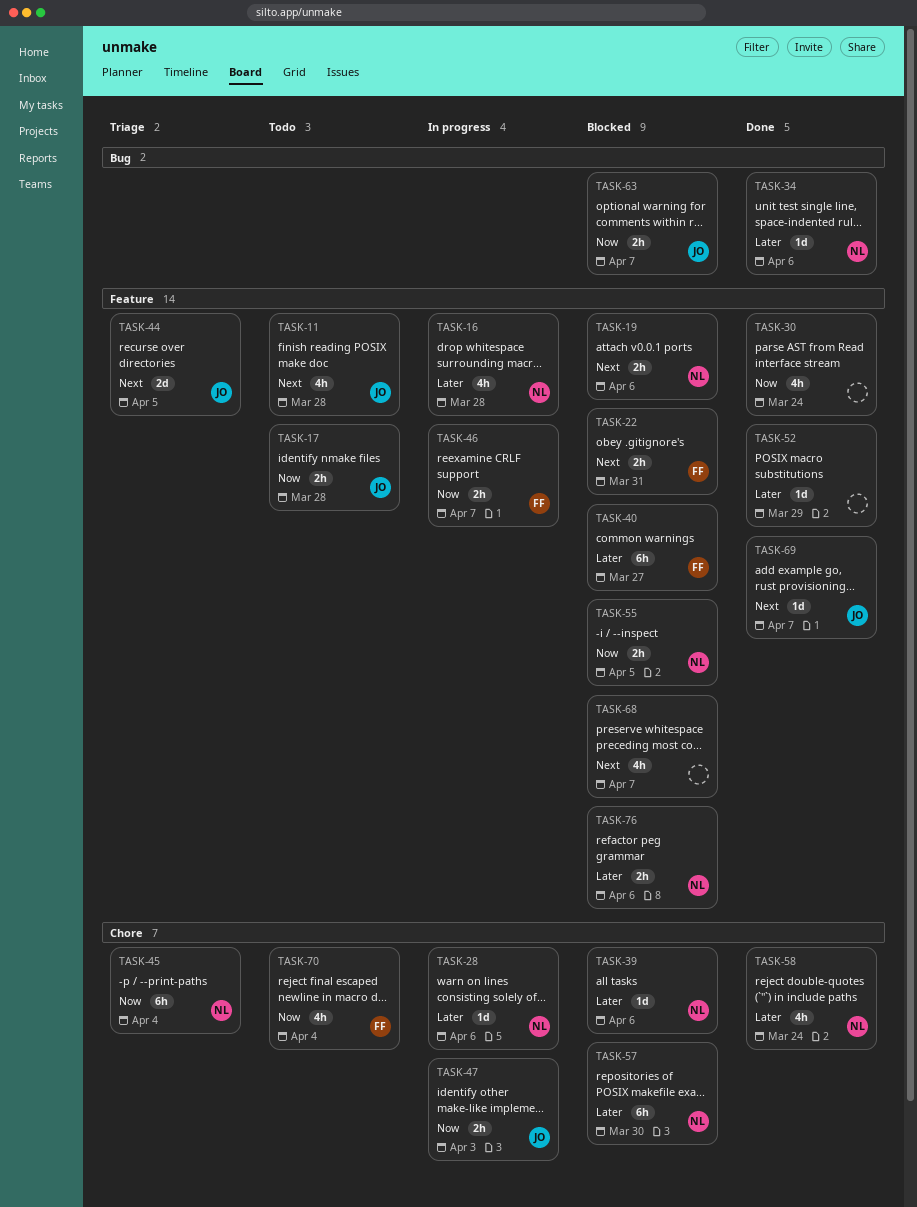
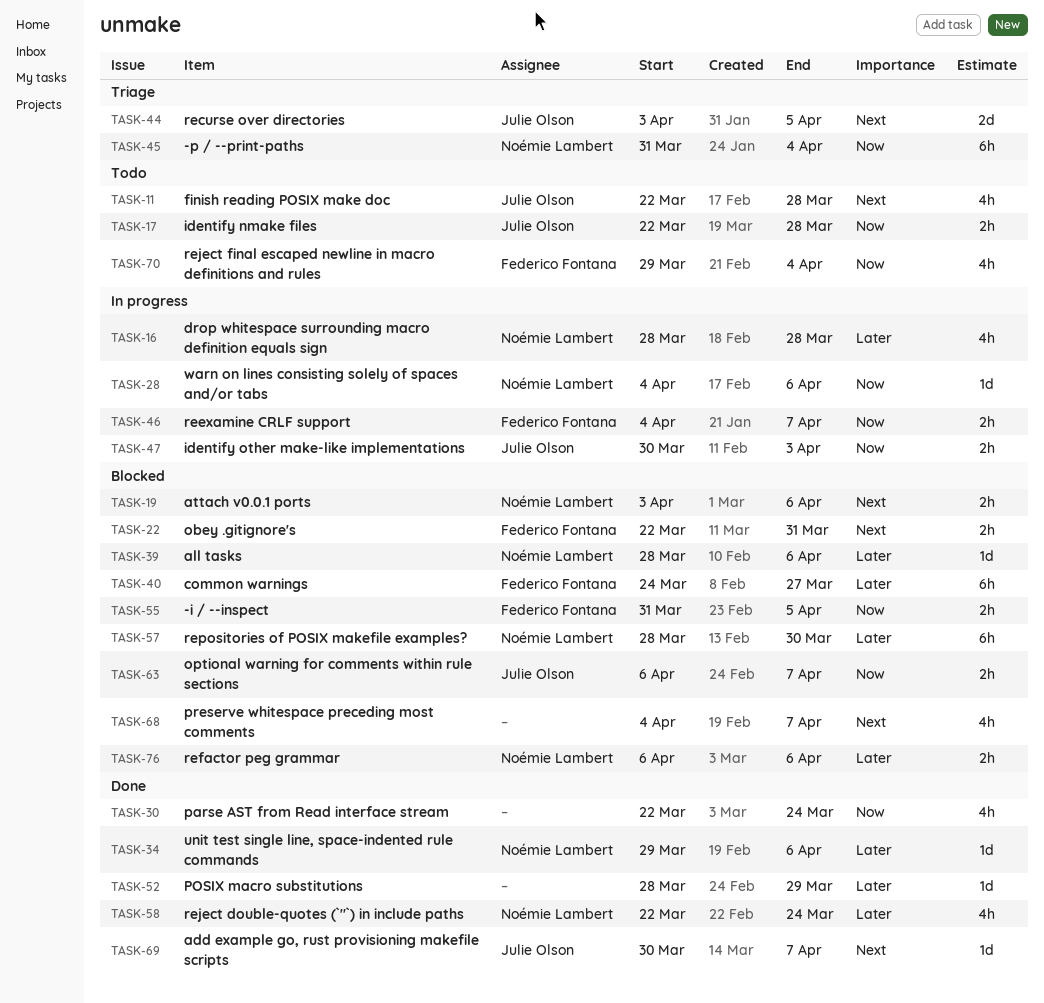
TASK-28, priority: Later -> Now
TASK-55, owner: Noémie Lambert -> Federico Fontana

